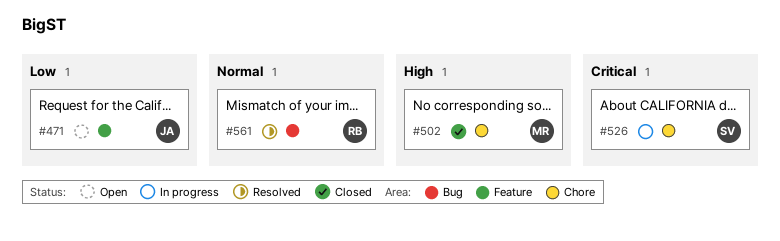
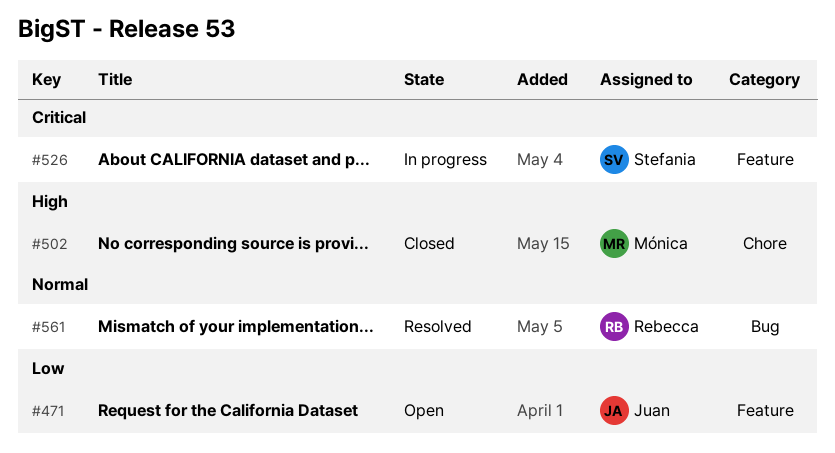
#526, label: Chore -> Feature

